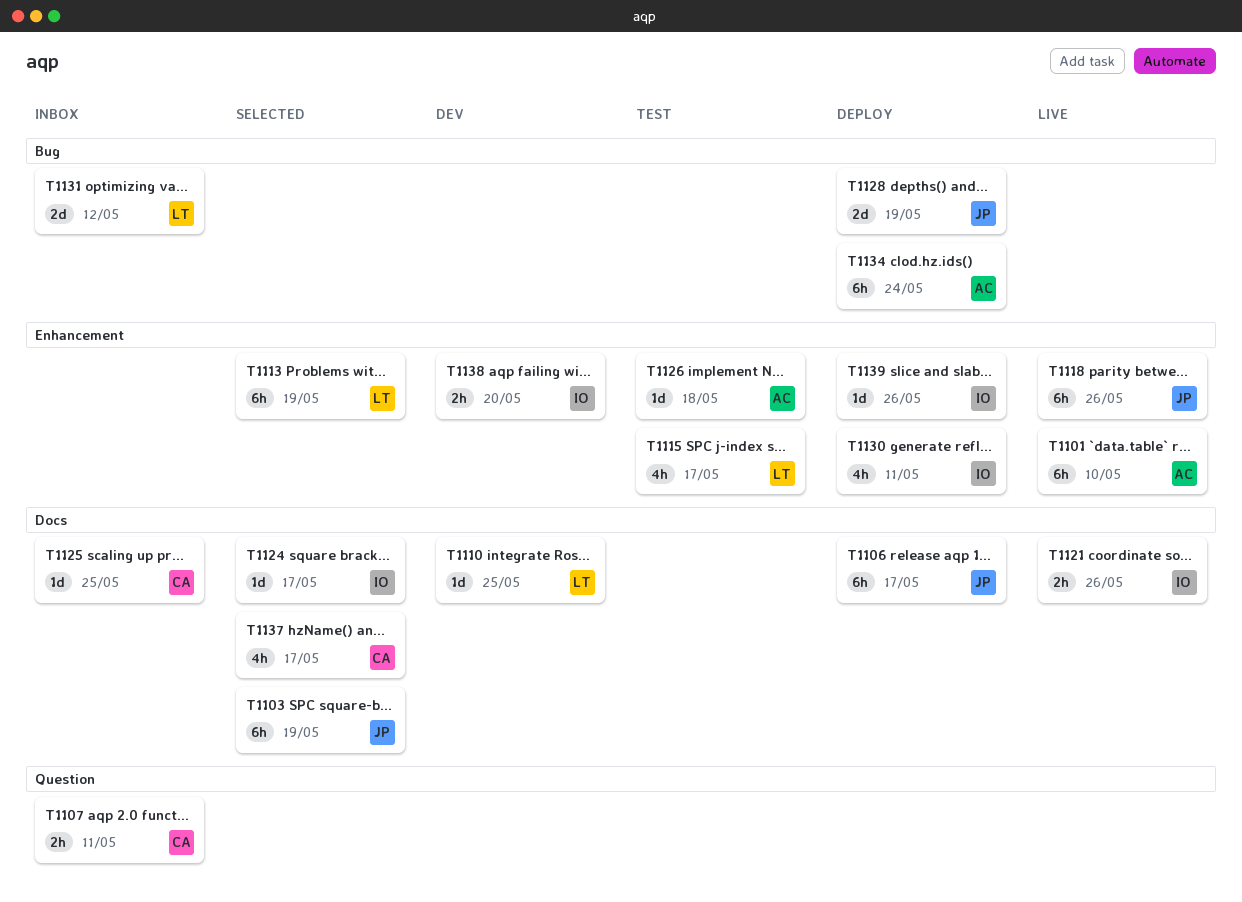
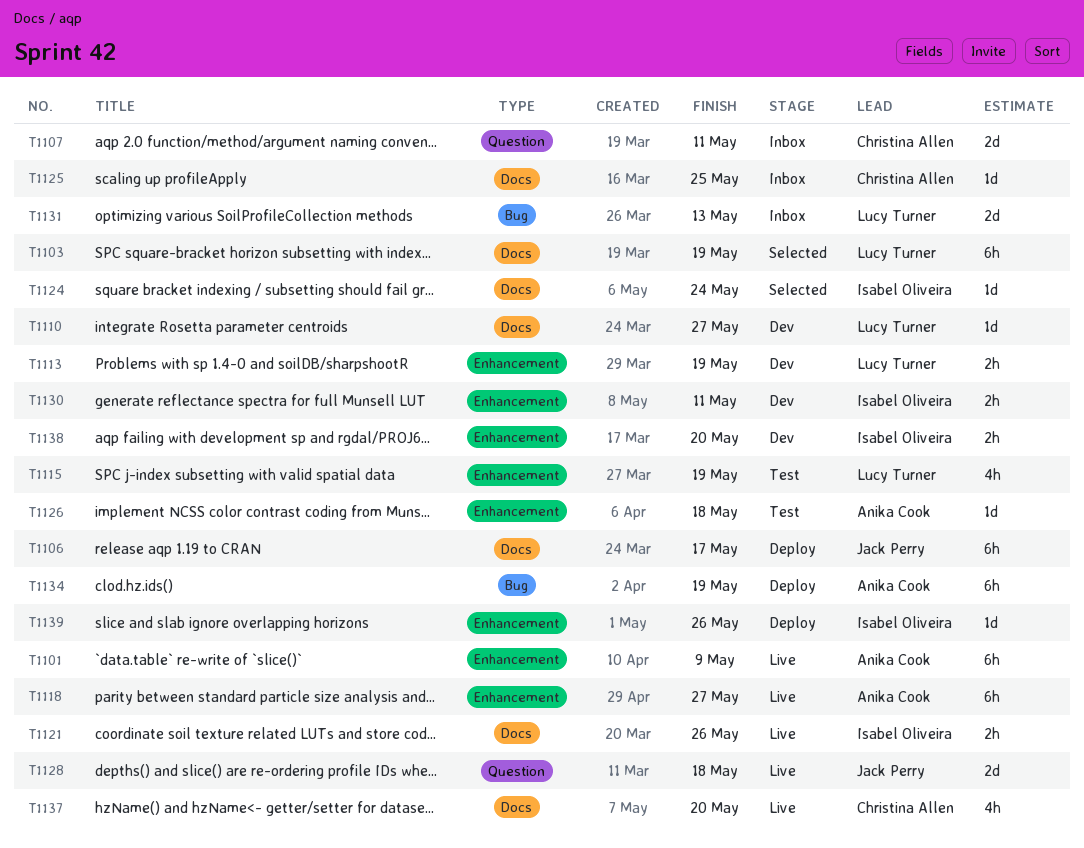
T1101, due: May 10 -> May 9
T1103, owner: Jack Perry -> Lucy Turner
T1107, estimate: 2h -> 2d
T1110, due: May 25 -> May 27
T1113, status: Selected -> Dev
T1113, estimate: 6h -> 2h
T1115, due: May 17 -> May 19
T1118, owner: Jack Perry -> Anika Cook
T1118, due: May 26 -> May 27
T1124, due: May 17 -> May 24
T1128, status: Deploy -> Live
T1128, label: Bug -> Question
T1128, due: May 19 -> May 18
T1130, status: Deploy -> Dev
T1130, estimate: 4h -> 2h
T1131, due: May 12 -> May 13
T1134, due: May 24 -> May 19
T1137, status: Selected -> Live
T1137, due: May 17 -> May 20

